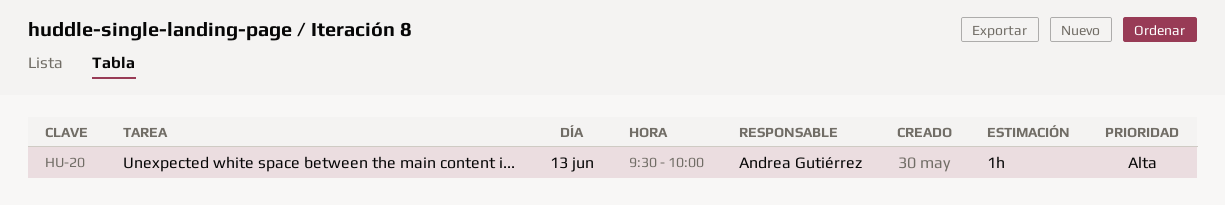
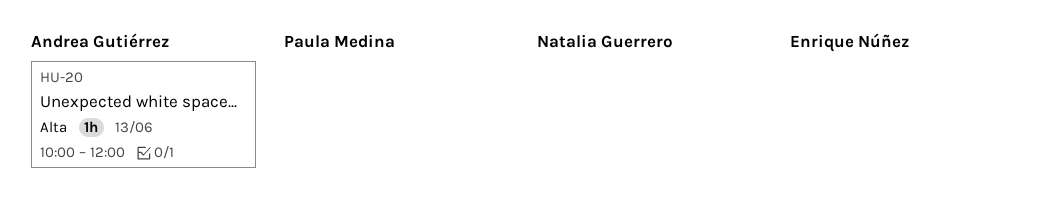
HU-20, begins: 09:30 -> 10:00
HU-20, ends: 10:00 -> 12:00

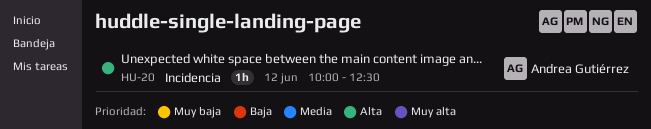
HU-20, day: Jun 13 -> Jun 12
HU-20, ends: 12:00 -> 12:30

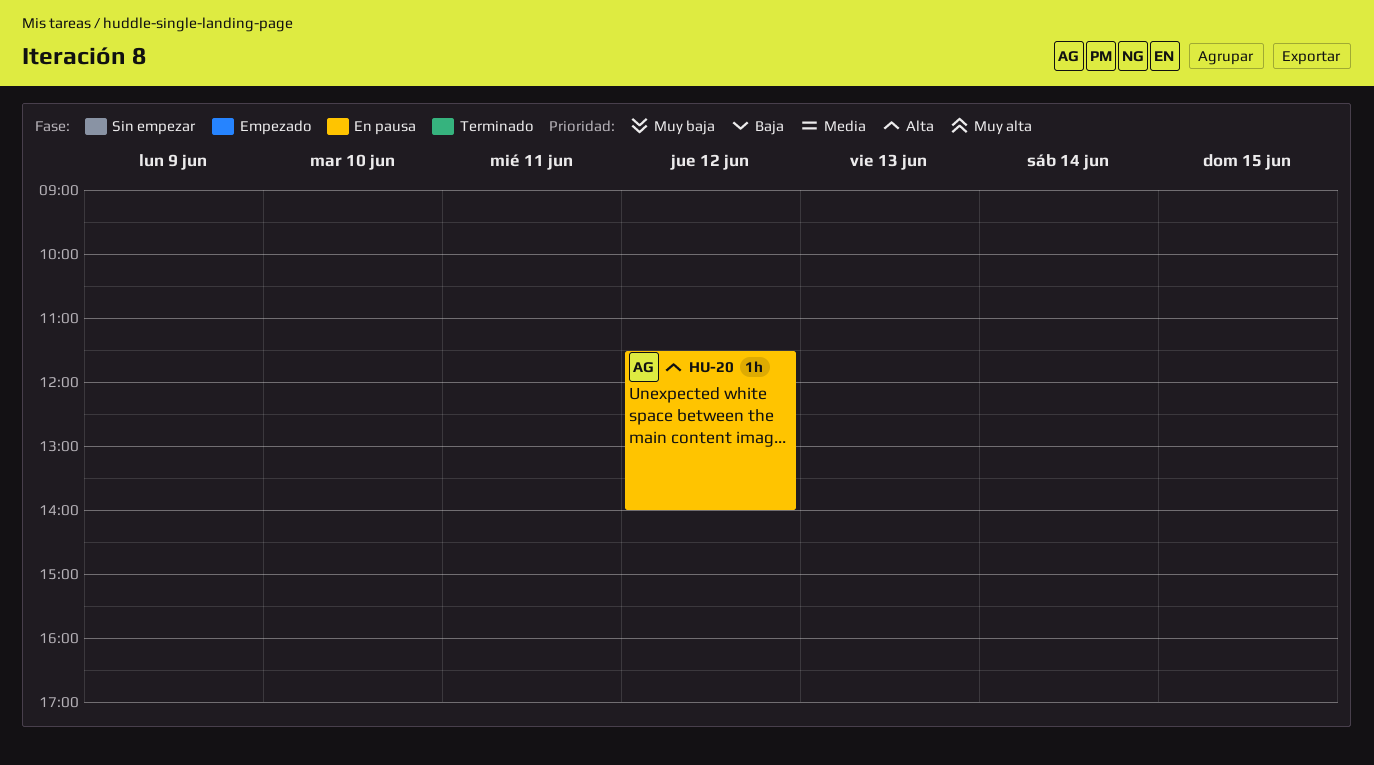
HU-20, begins: 10:00 -> 11:30
HU-20, ends: 12:30 -> 14:00

